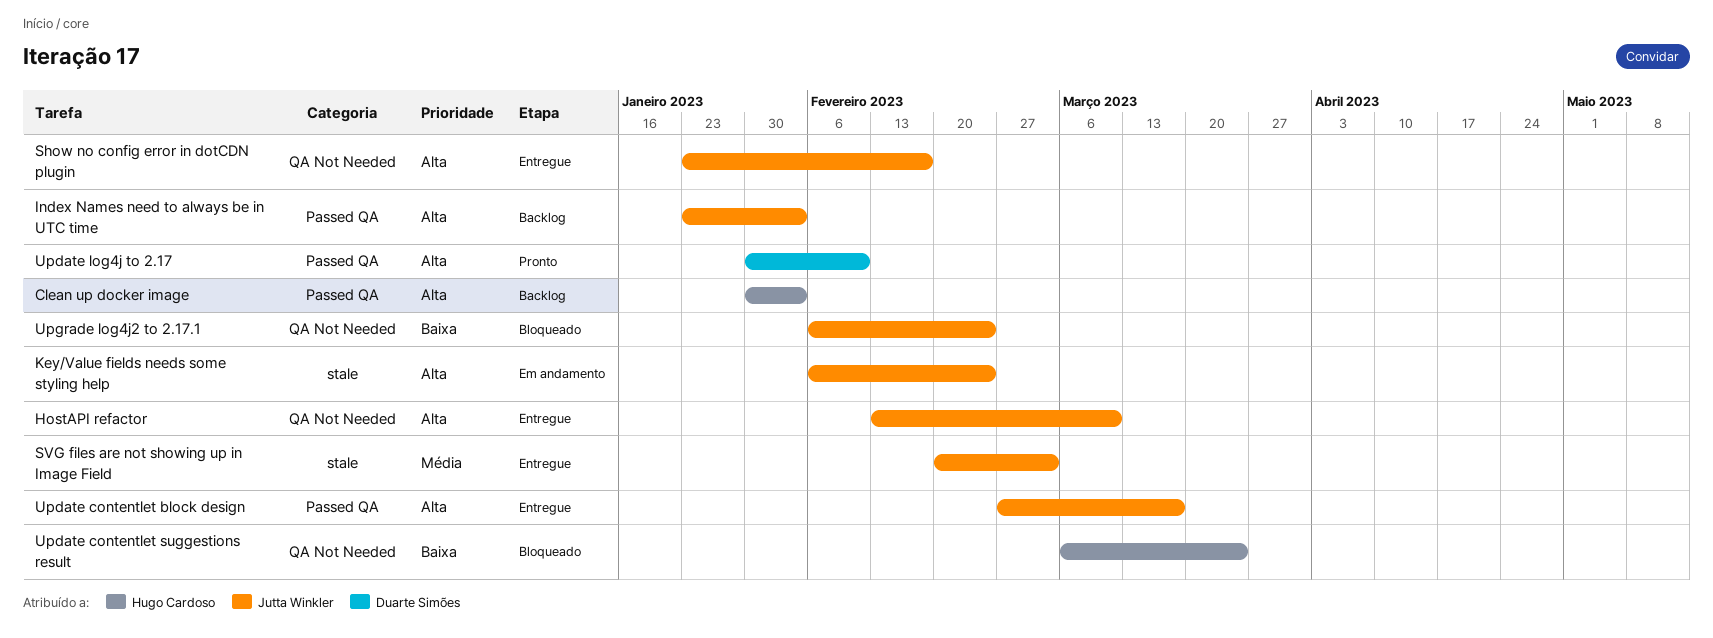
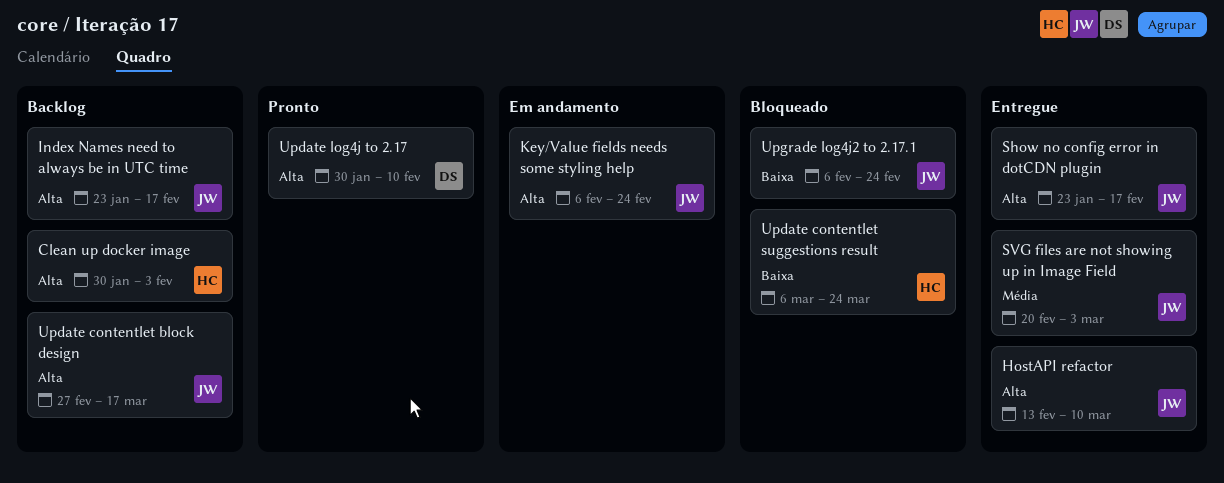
Index Names need to always be in UTC time, due: Feb 3 -> Feb 17
Update contentlet block design, status: Entregue -> Backlog

